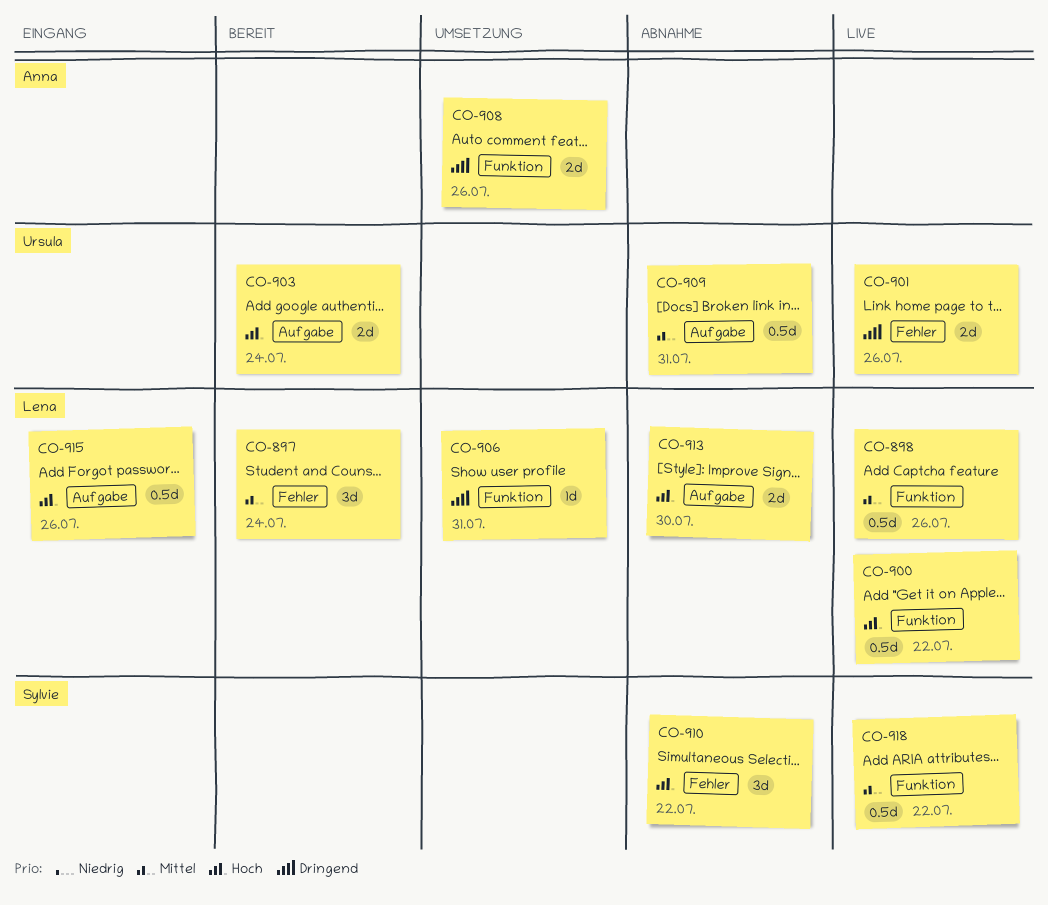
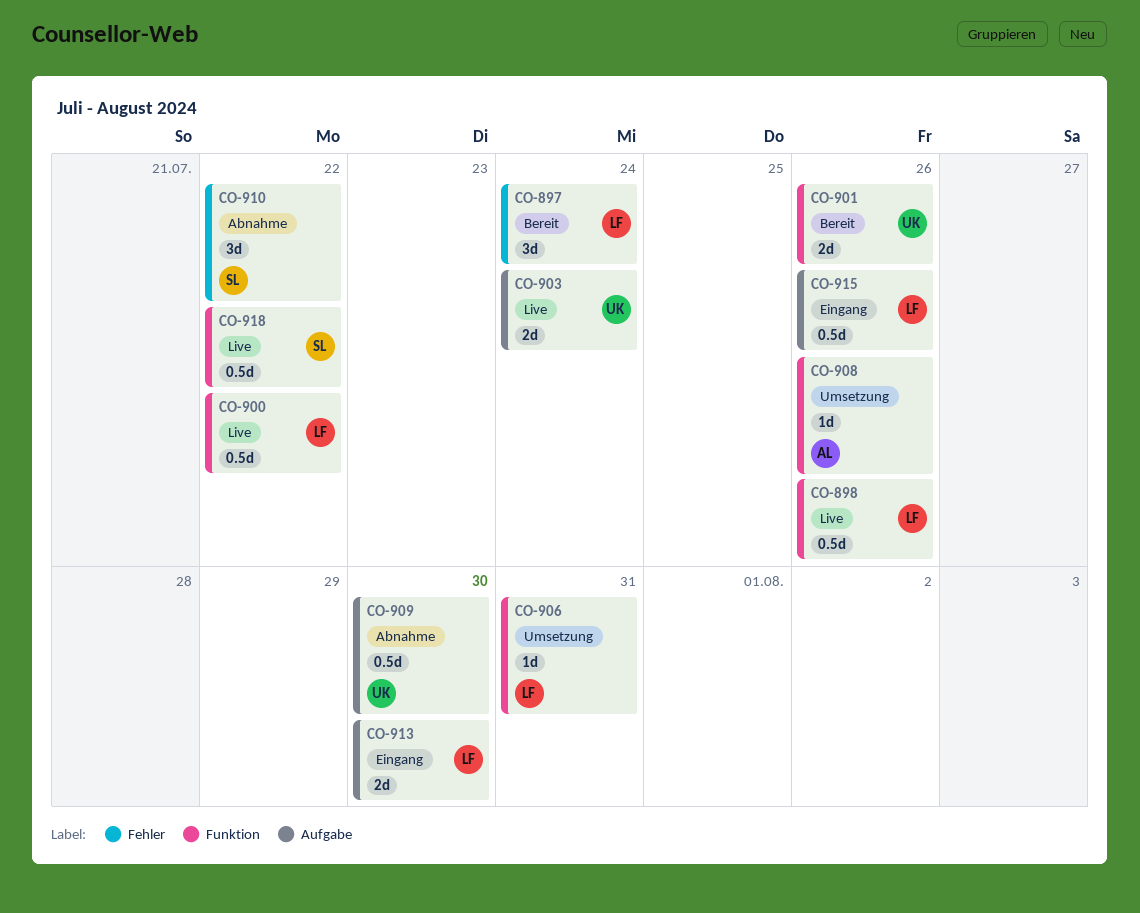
CO-901, status: Live -> Bereit
CO-901, label: Fehler -> Funktion
CO-903, status: Bereit -> Live
CO-908, estimate: 2d -> 1d
CO-909, due: Jul 31 -> Jul 30
CO-913, status: Abnahme -> Eingang

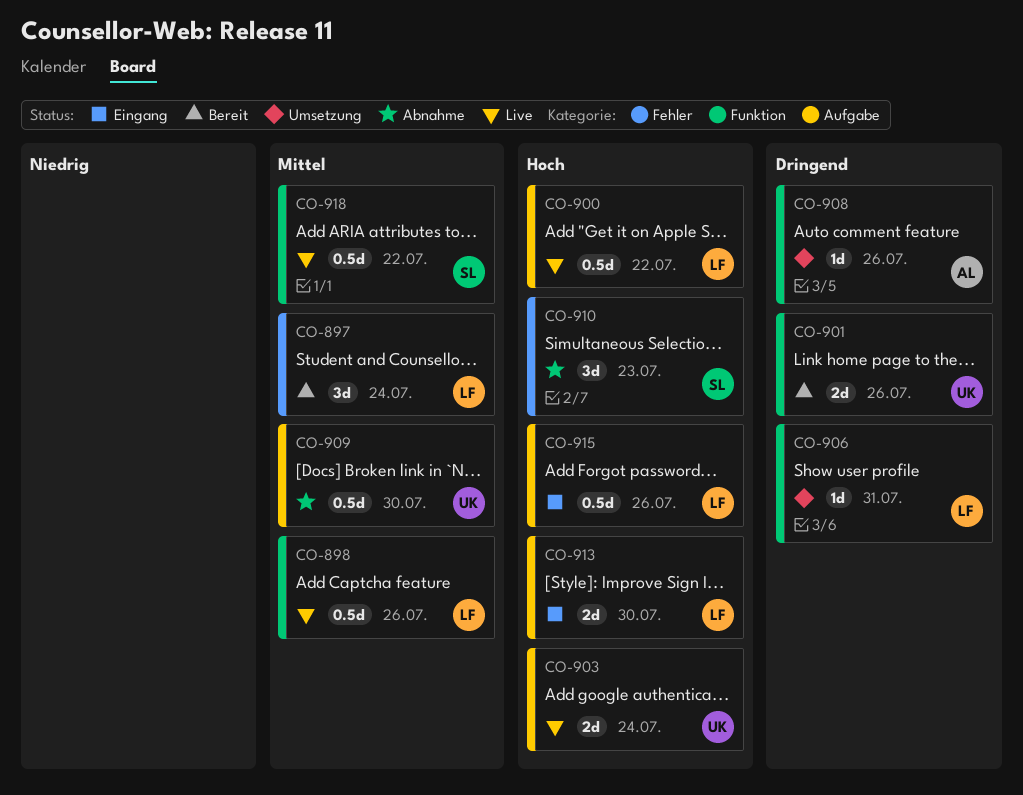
CO-900, label: Funktion -> Aufgabe
CO-910, due: Jul 22 -> Jul 23

